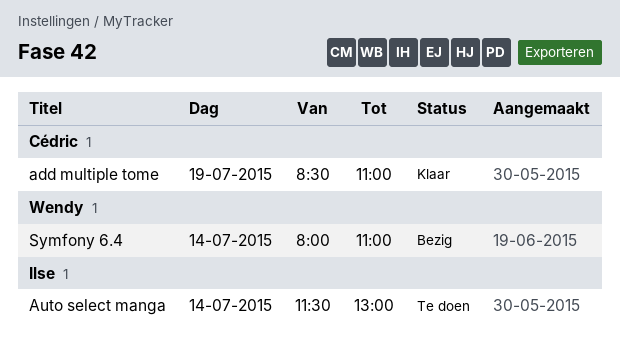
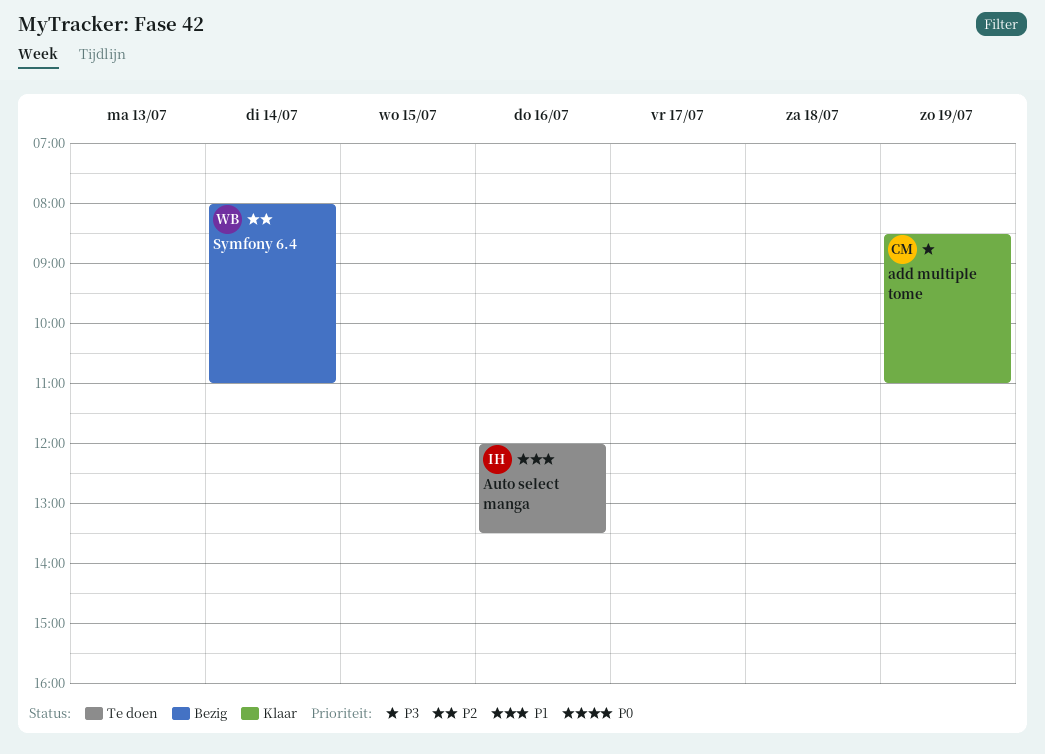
Auto select manga, day: Jul 14 -> Jul 16
Auto select manga, begins: 11:30 -> 12:00
Auto select manga, ends: 13:00 -> 13:30

